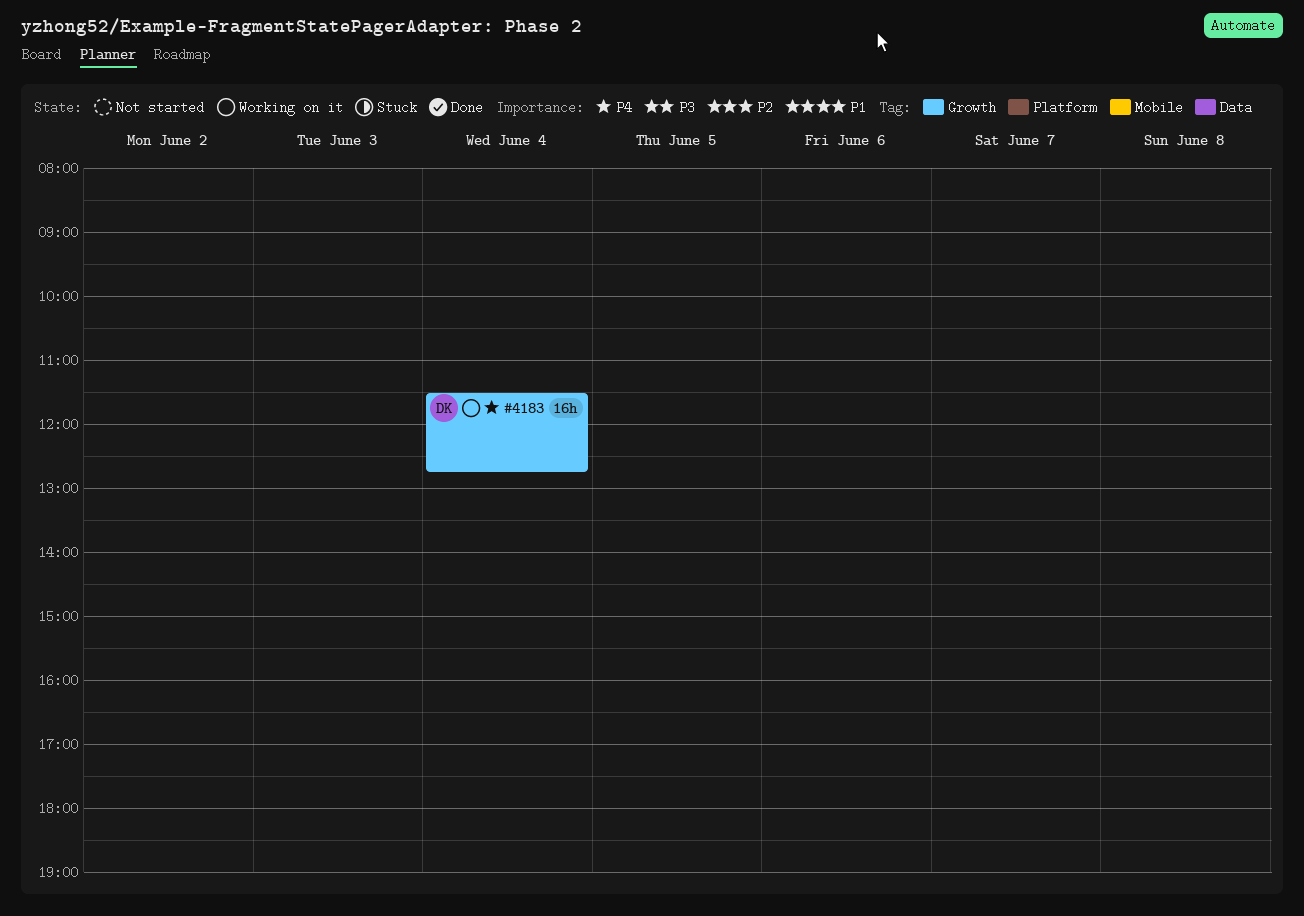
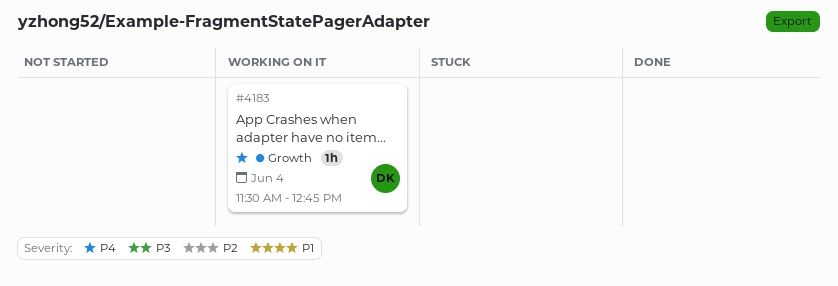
#4183, estimate: 16h -> 1h

